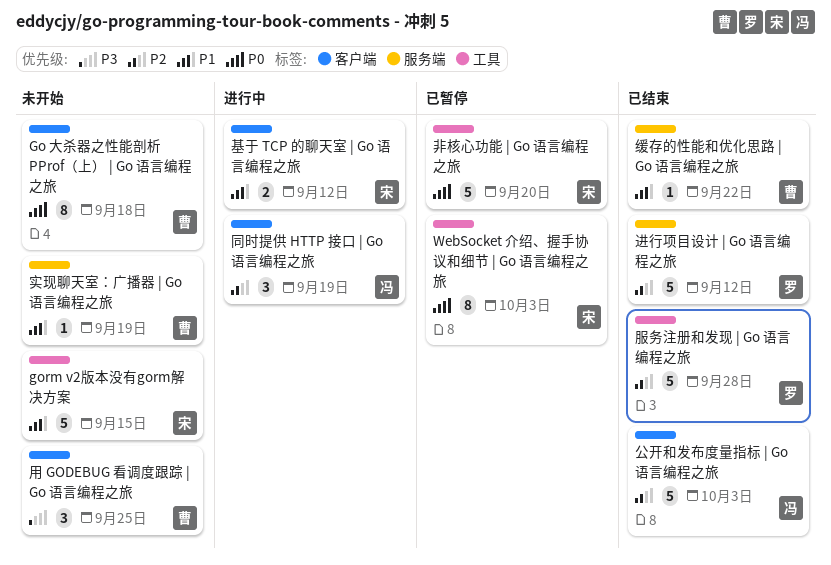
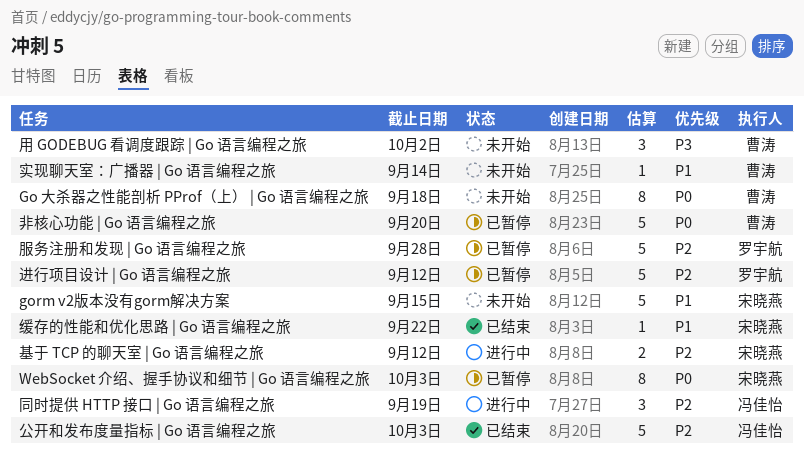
基于 TCP 的聊天室 | Go 语言编程之旅, priority: P1 -> P2
实现聊天室：广播器 | Go 语言编程之旅, due: Sep 19 -> Sep 14
服务注册和发现 | Go 语言编程之旅, status: 已结束 -> 已暂停
用 GODEBUG 看调度跟踪 | Go 语言编程之旅, due: Sep 25 -> Oct 2
缓存的性能和优化思路 | Go 语言编程之旅, owner: 曹涛 -> 宋晓燕
进行项目设计 | Go 语言编程之旅, status: 已结束 -> 已暂停
非核心功能 | Go 语言编程之旅, owner: 宋晓燕 -> 曹涛

